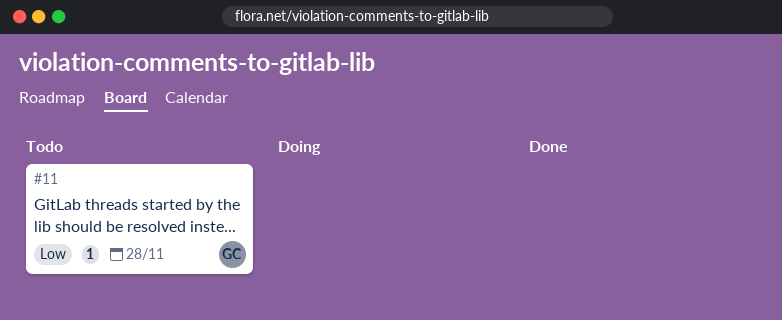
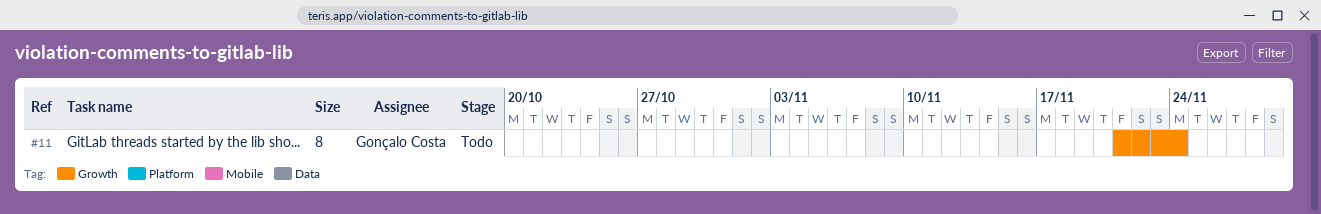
#11, estimate: 1 -> 8
#11, due: Nov 28 -> Nov 24

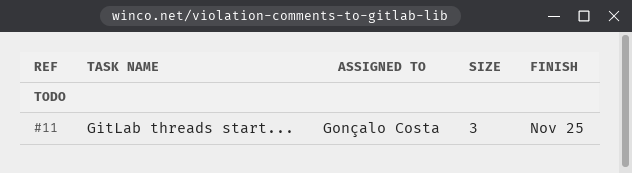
#11, estimate: 8 -> 3
#11, due: Nov 24 -> Nov 25

